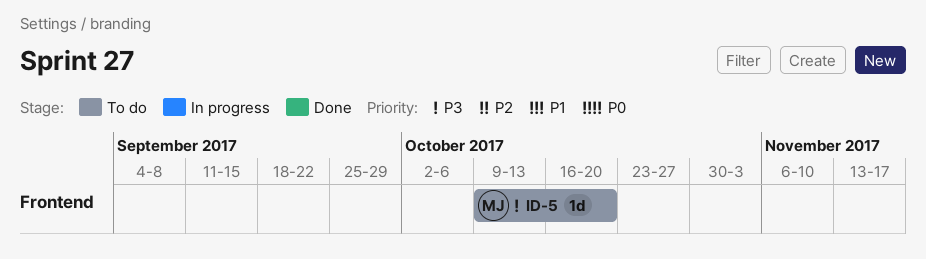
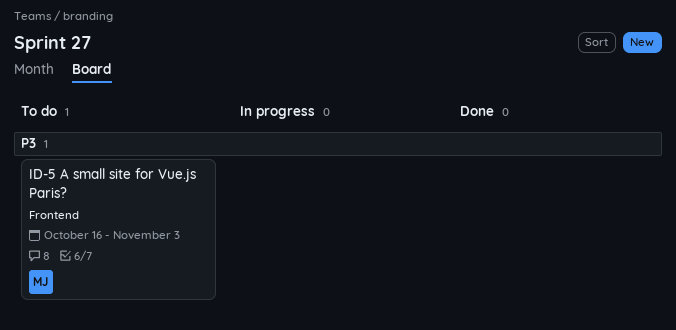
ID-5, start: Oct 9 -> Oct 16
ID-5, due: Oct 20 -> Nov 3

